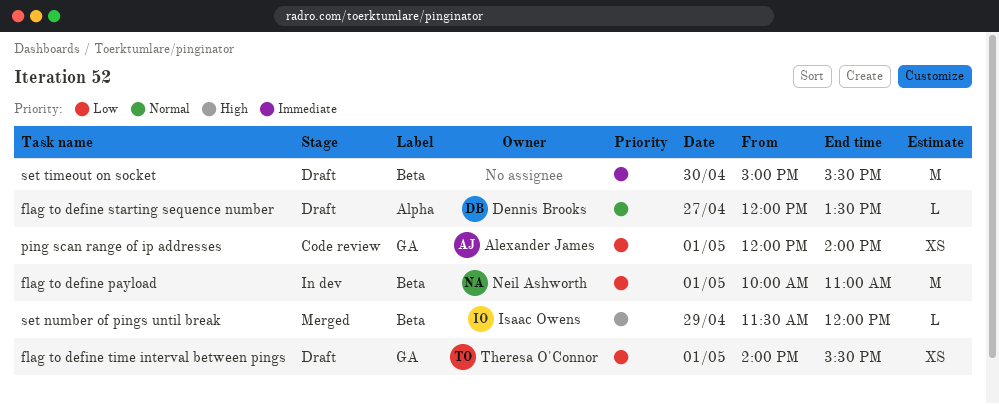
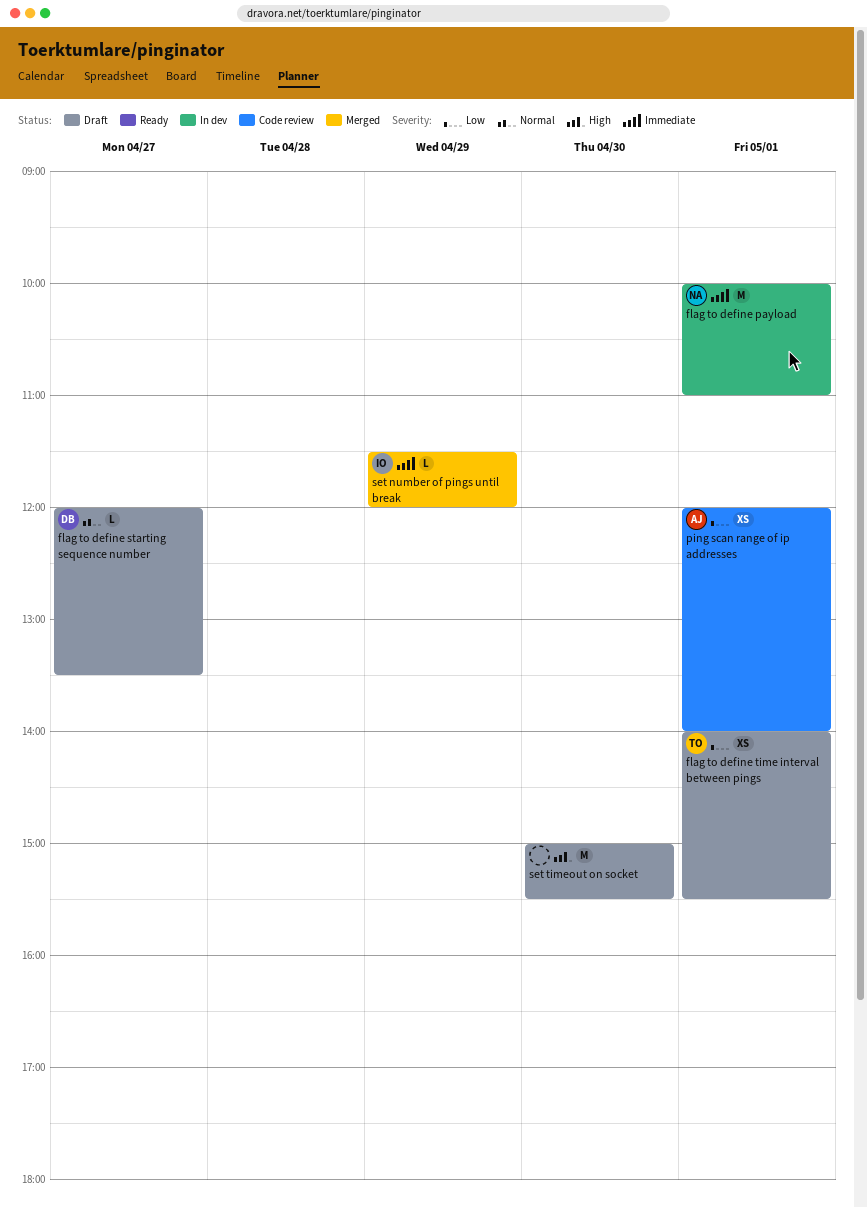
flag to define payload, priority: Low -> Immediate
set number of pings until break, priority: High -> Immediate
set timeout on socket, priority: Immediate -> High

